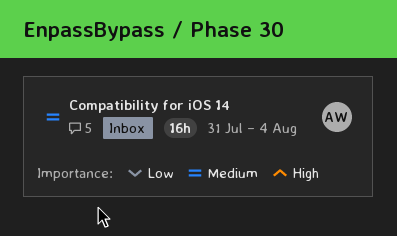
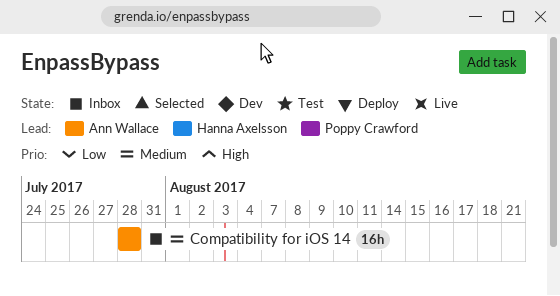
Compatibility for iOS 14, start: Jul 31 -> Jul 28
Compatibility for iOS 14, due: Aug 4 -> Jul 28

